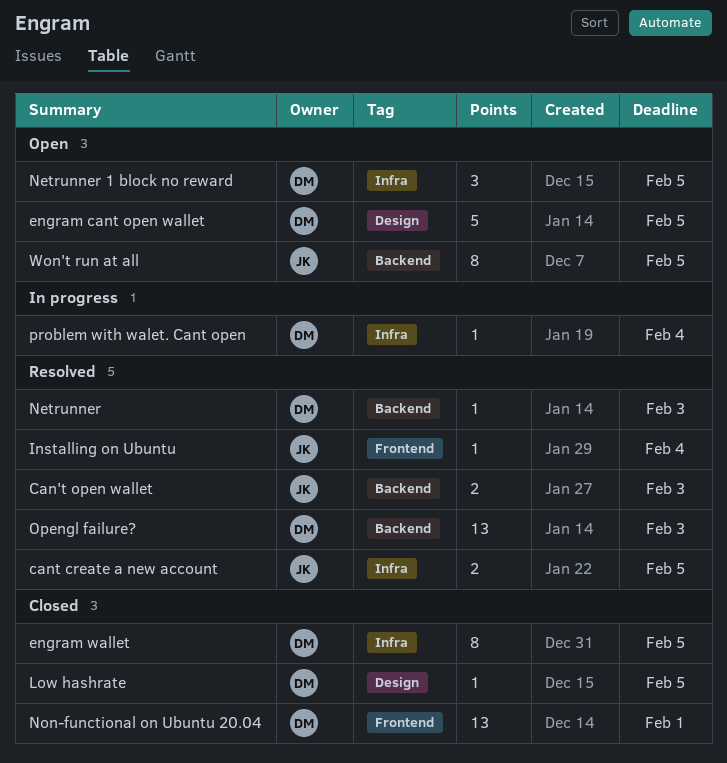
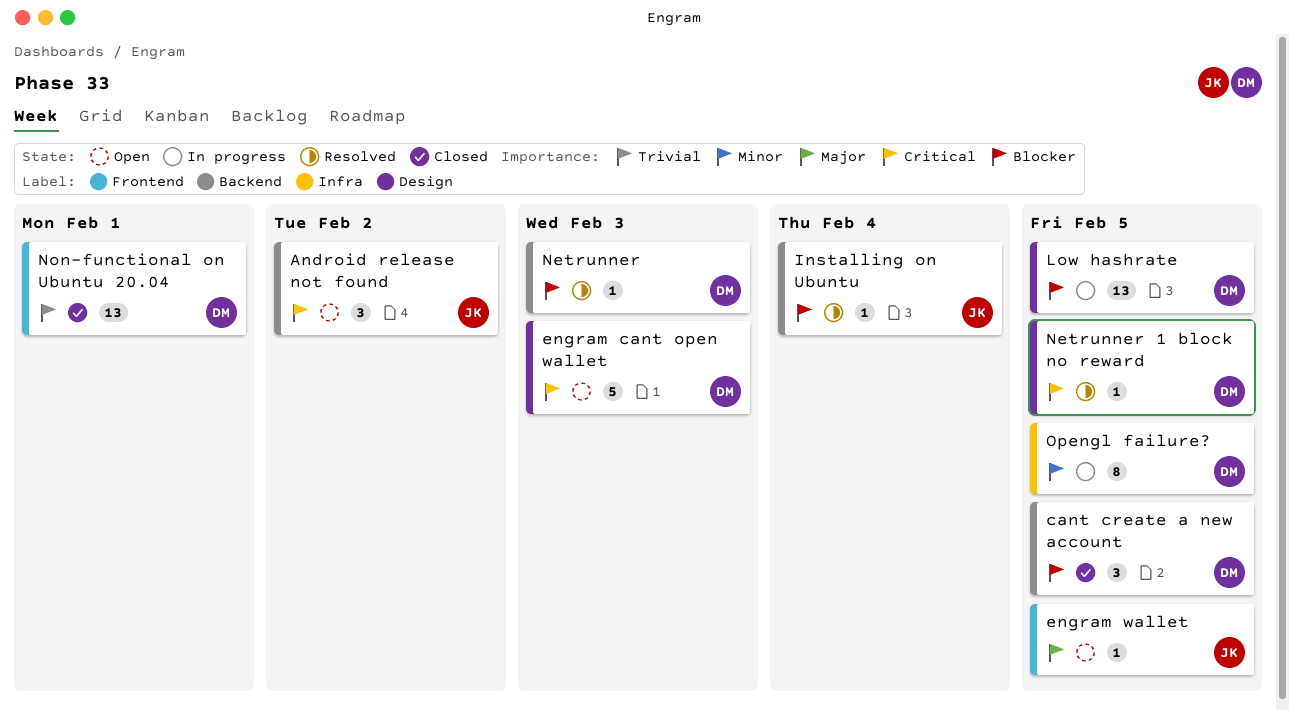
Android release not found: none -> present
Can't open wallet: present -> none
cant create a new account, status: Resolved -> Closed
cant create a new account, owner: JK -> DM
cant create a new account, label: Infra -> Backend
cant create a new account, estimate: 2 -> 3
engram cant open wallet, due: Feb 5 -> Feb 3
engram wallet, status: Closed -> Open
engram wallet, owner: DM -> JK
engram wallet, label: Infra -> Frontend
engram wallet, estimate: 8 -> 1
Installing on Ubuntu, label: Frontend -> Backend
Low hashrate, status: Closed -> In progress
Low hashrate, estimate: 1 -> 13
Netrunner 1 block no reward, status: Open -> Resolved
Netrunner 1 block no reward, label: Infra -> Design
Netrunner 1 block no reward, estimate: 3 -> 1
Opengl failure?, status: Resolved -> In progress
Opengl failure?, label: Backend -> Infra
Opengl failure?, estimate: 13 -> 8
Opengl failure?, due: Feb 3 -> Feb 5
problem with walet. Cant open: present -> none
Won't run at all: present -> none

